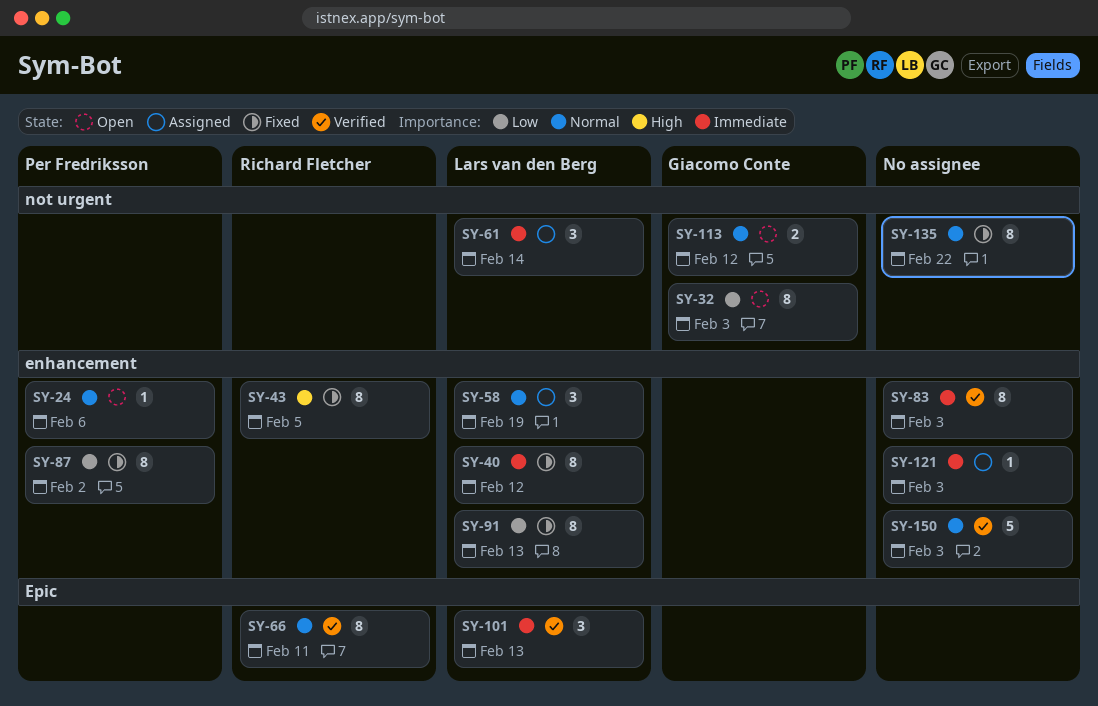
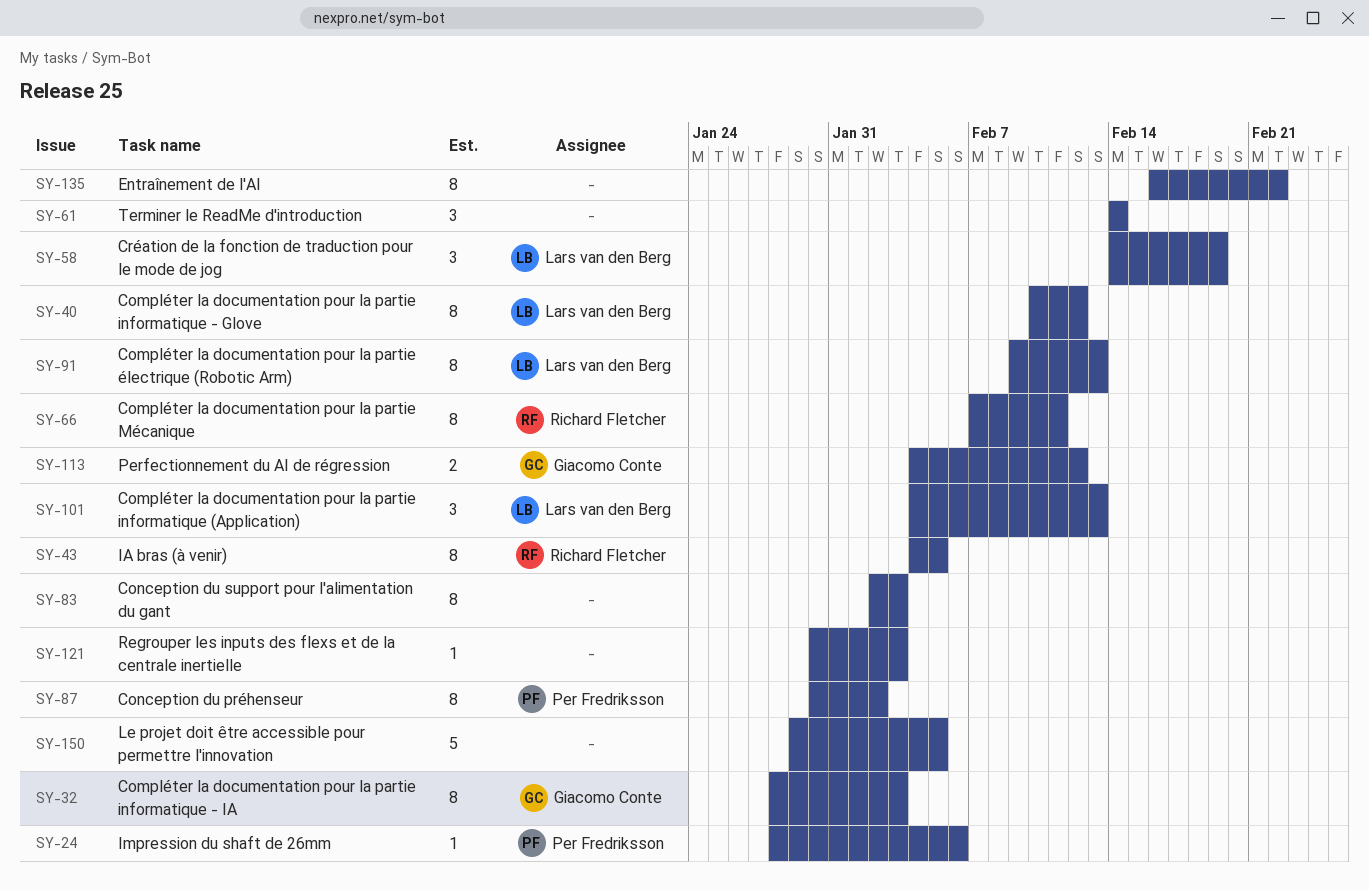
SY-61, owner: Lars van den Berg -> none
SY-150, due: Feb 3 -> Feb 5

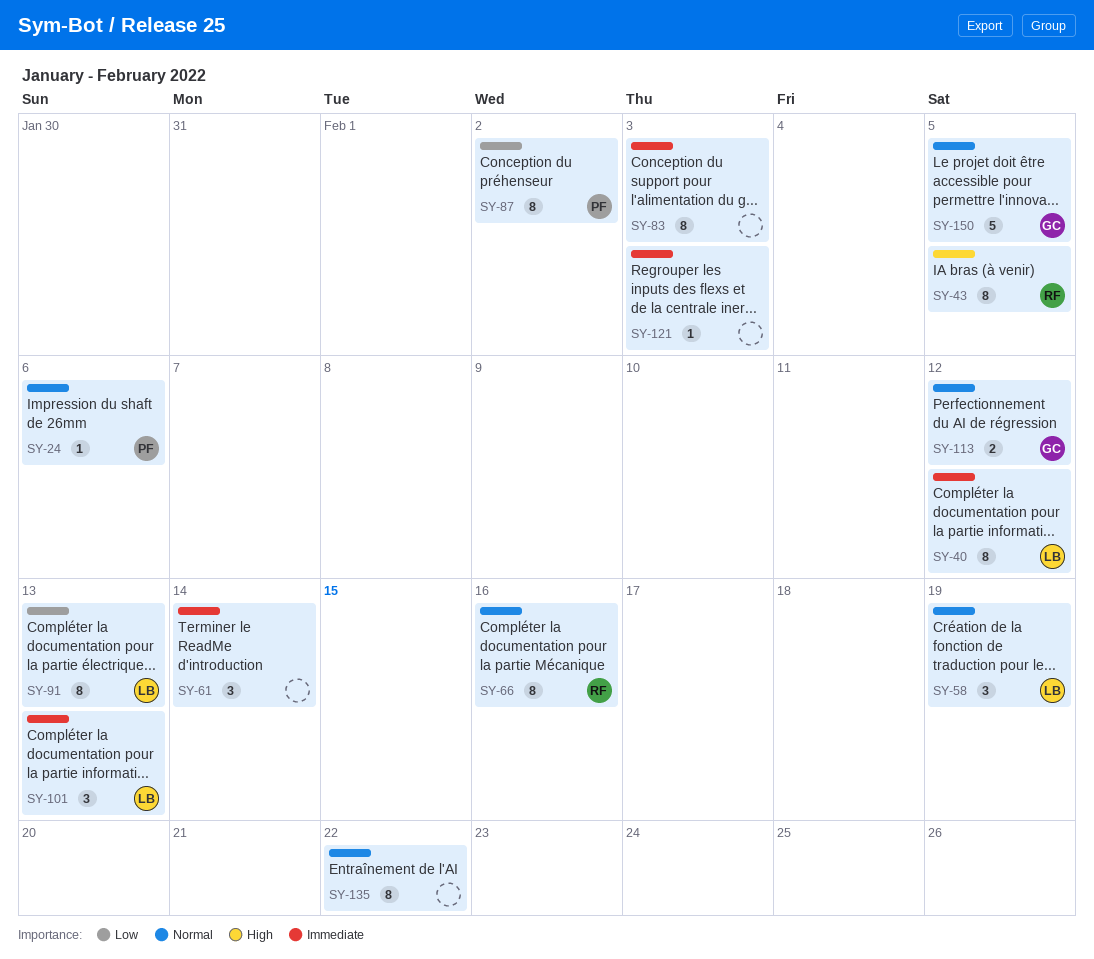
SY-32: present -> none
SY-66, due: Feb 11 -> Feb 16
SY-150, owner: none -> Giacomo Conte

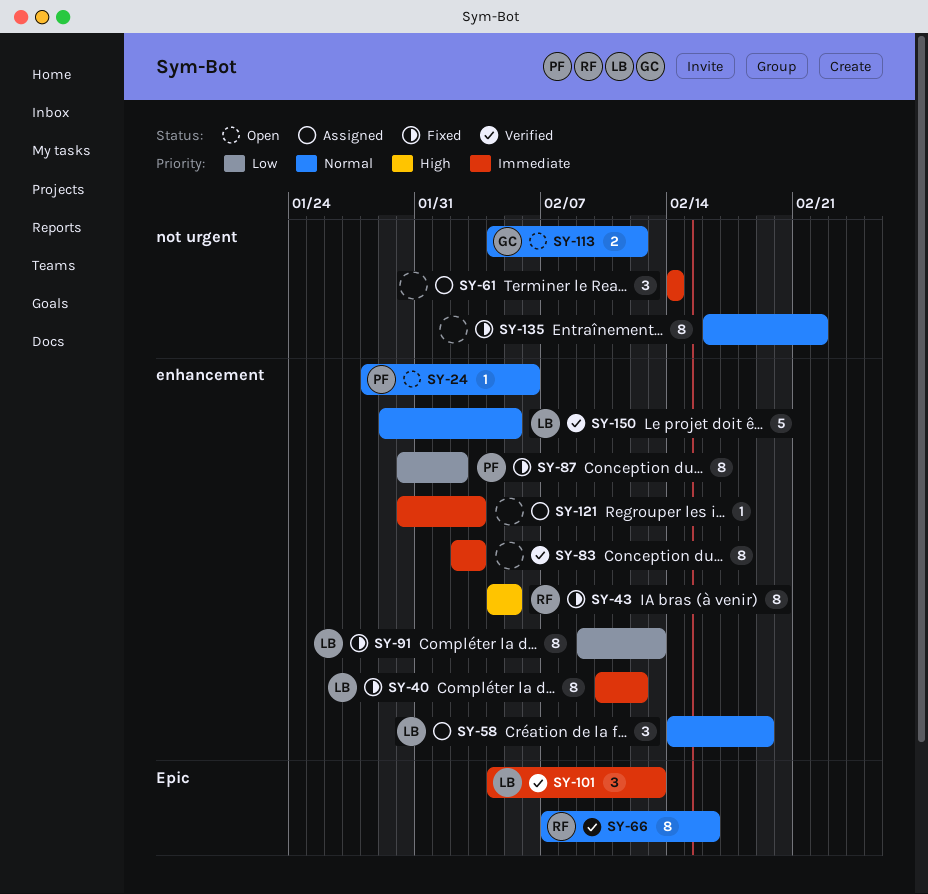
SY-150, owner: GC -> LB

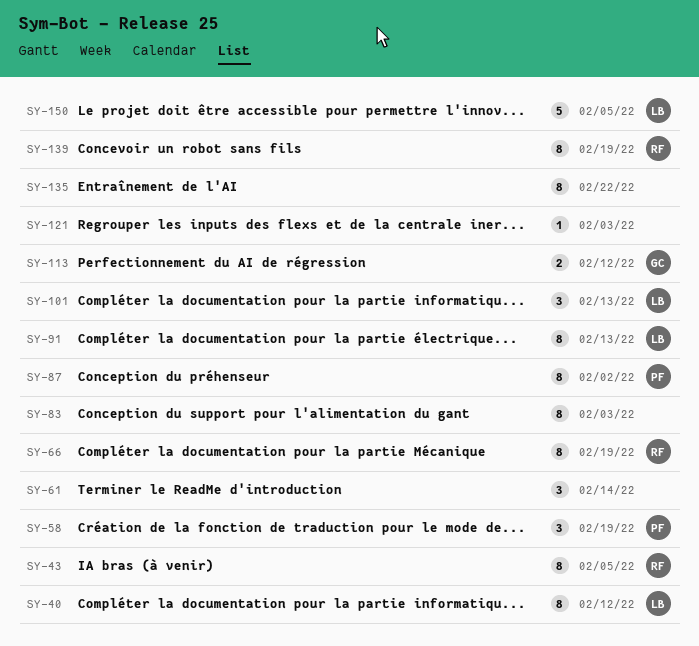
SY-24: present -> none
SY-58, owner: LB -> PF
SY-66, due: Feb 16 -> Feb 19
SY-139: none -> present

